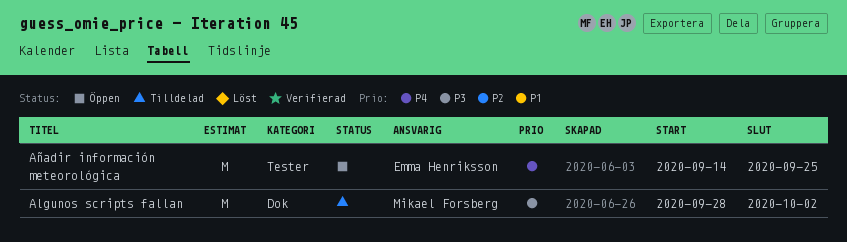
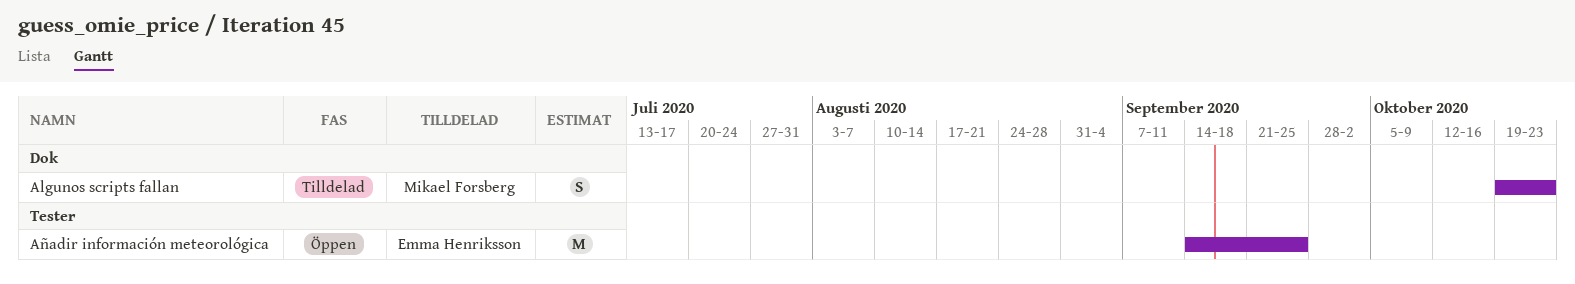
Algunos scripts fallan, estimate: M -> S
Algunos scripts fallan, start: Sep 28 -> Oct 19
Algunos scripts fallan, due: Oct 2 -> Oct 23

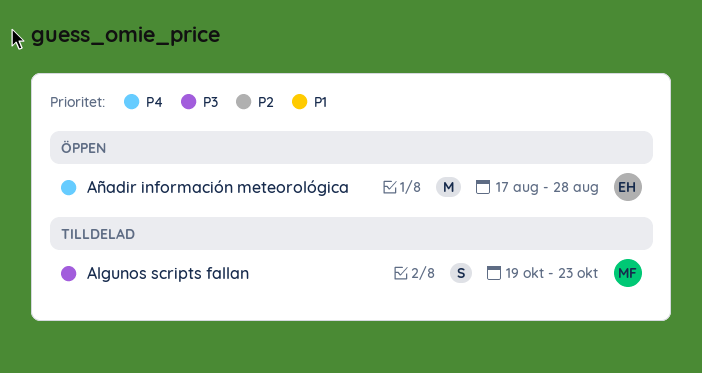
Añadir información meteorológica, start: Sep 14 -> Aug 17
Añadir información meteorológica, due: Sep 25 -> Aug 28

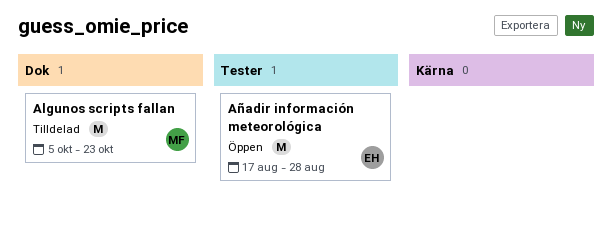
Algunos scripts fallan, estimate: S -> M
Algunos scripts fallan, start: Oct 19 -> Oct 5

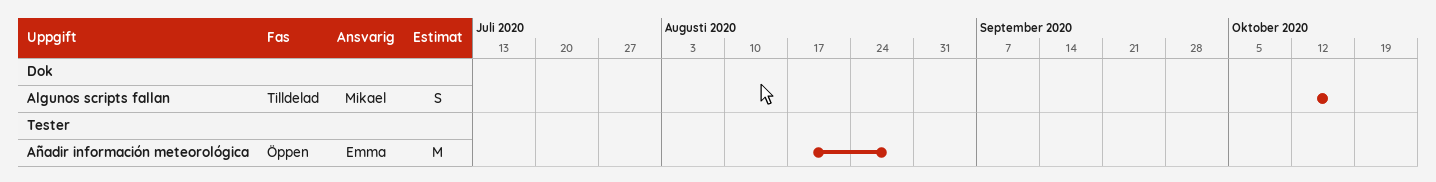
Algunos scripts fallan, estimate: M -> S
Algunos scripts fallan, start: Oct 5 -> Oct 12
Algunos scripts fallan, due: Oct 23 -> Oct 16

